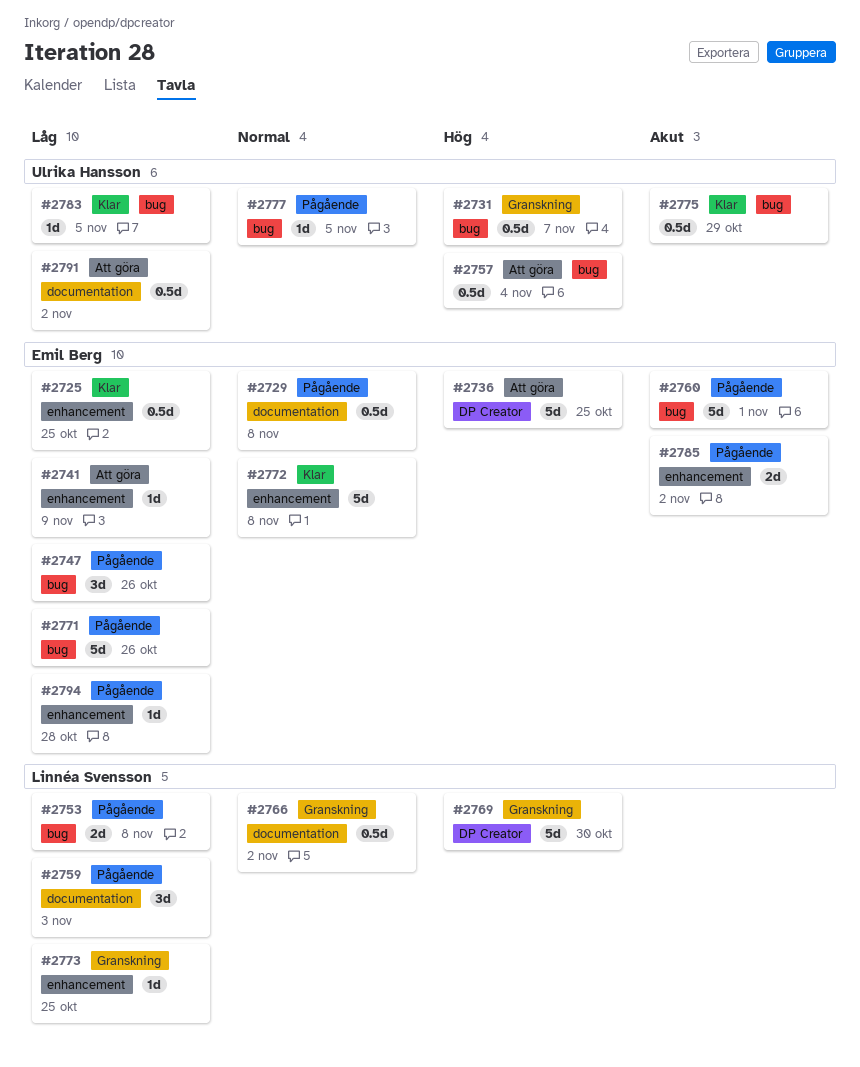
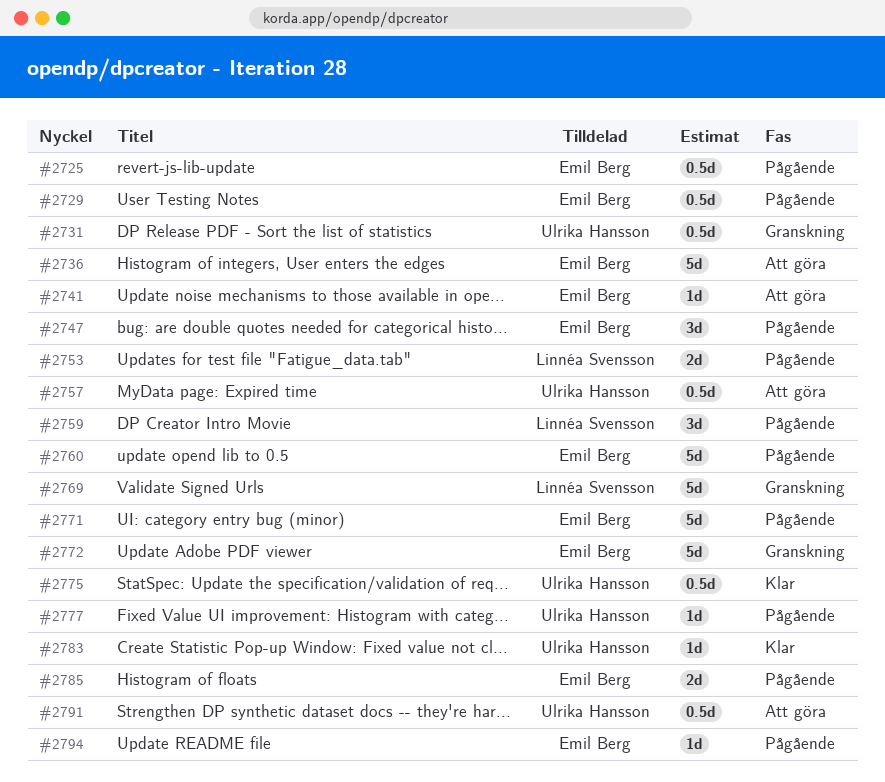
#2725, status: Klar -> Pågående
#2766: present -> none
#2772, status: Klar -> Granskning
#2773: present -> none

